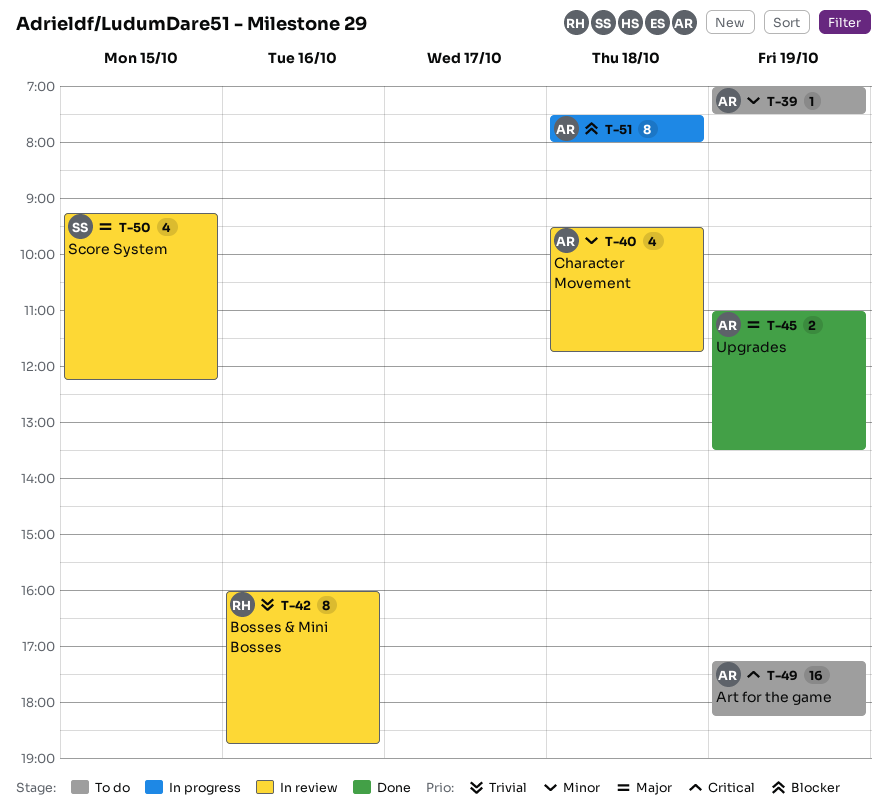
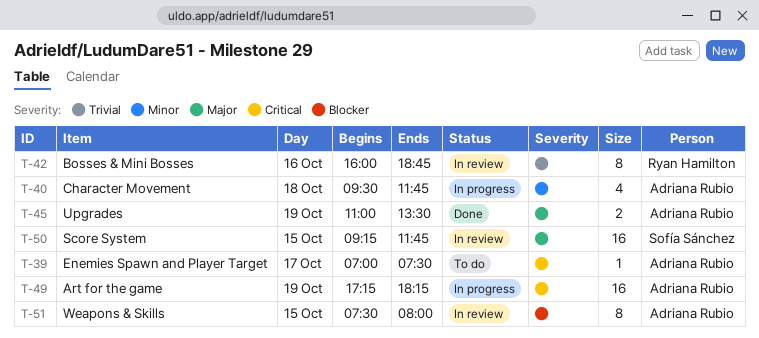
T-39, priority: Minor -> Critical
T-39, day: Oct 19 -> Oct 17
T-40, status: In review -> In progress
T-49, status: To do -> In progress
T-50, estimate: 4 -> 16
T-50, ends: 12:15 -> 11:45
T-51, status: In progress -> In review
T-51, day: Oct 18 -> Oct 15

